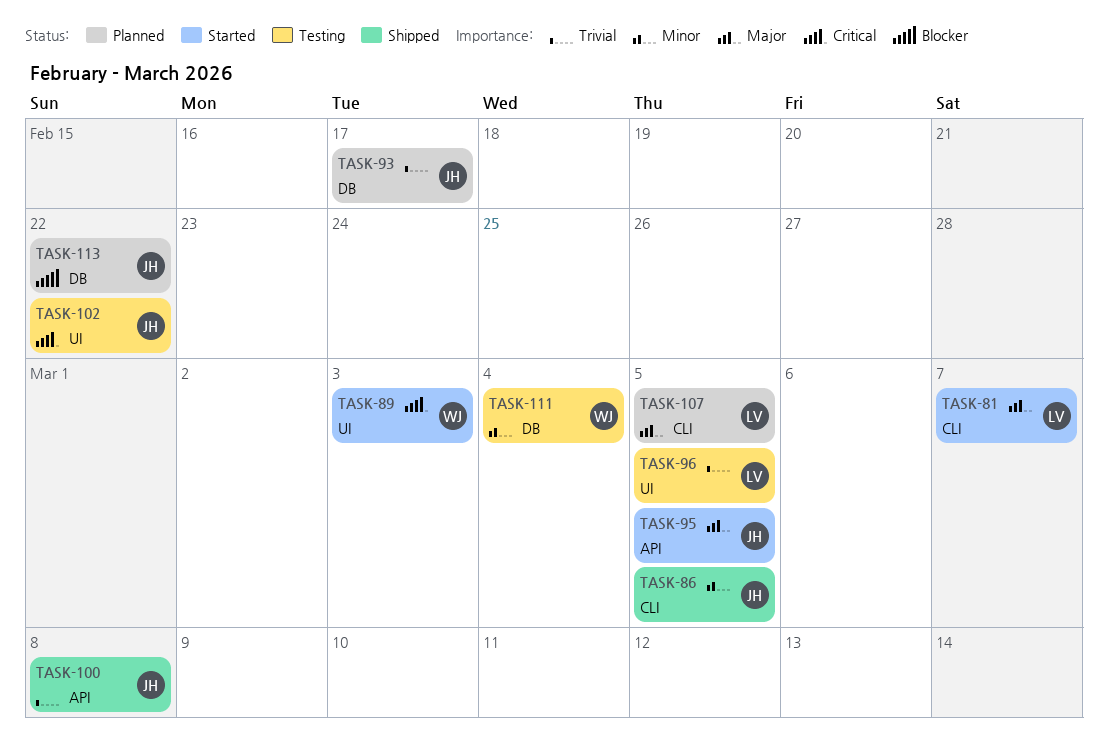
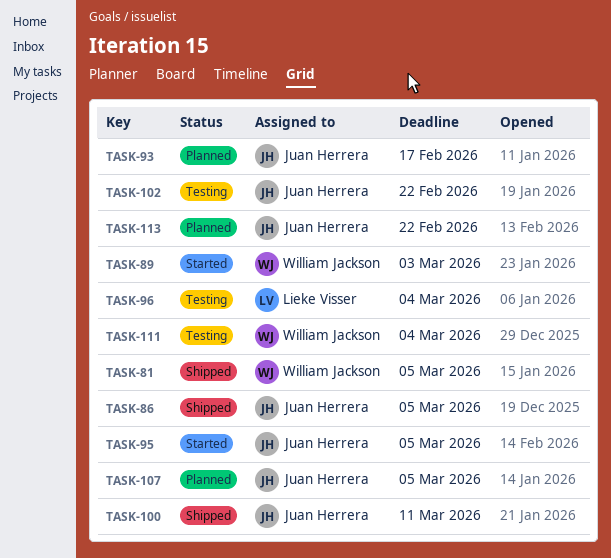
TASK-81, status: Started -> Shipped
TASK-81, owner: Lieke Visser -> William Jackson
TASK-81, due: Mar 7 -> Mar 5
TASK-96, due: Mar 5 -> Mar 4
TASK-100, due: Mar 8 -> Mar 11
TASK-107, owner: Lieke Visser -> Juan Herrera

